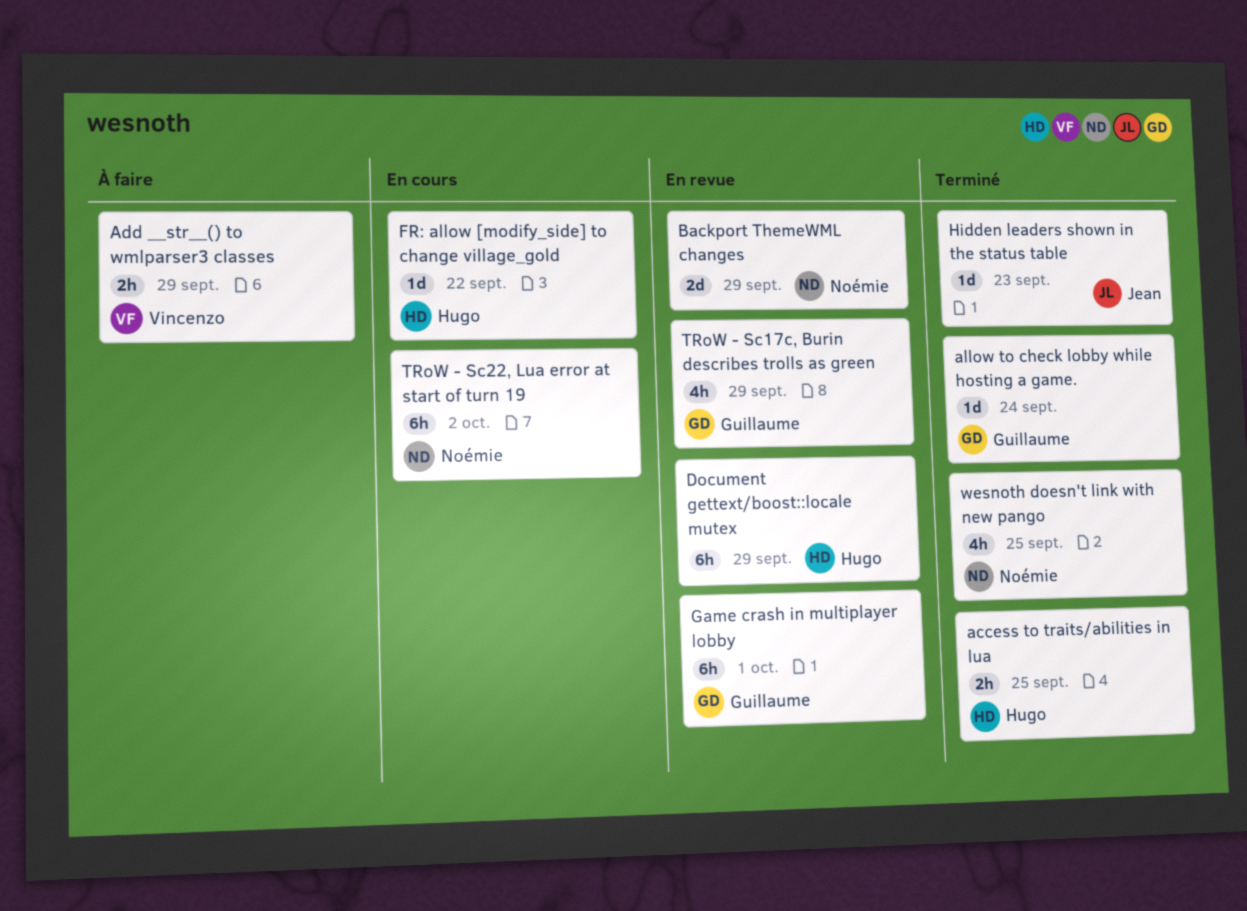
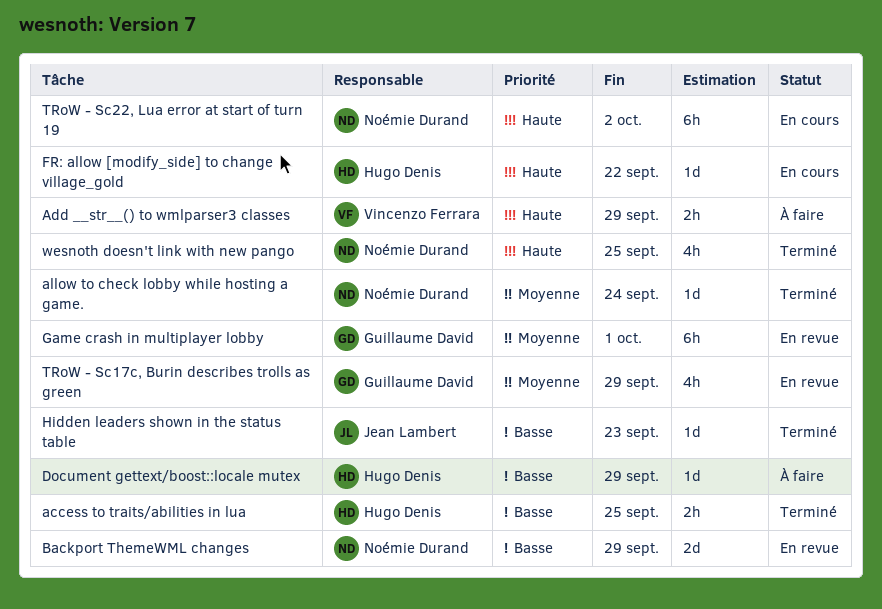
allow to check lobby while hosting a game., owner: Guillaume David -> Noémie Durand
Document gettext/boost::locale mutex, status: En revue -> À faire
Document gettext/boost::locale mutex, estimate: 6h -> 1d

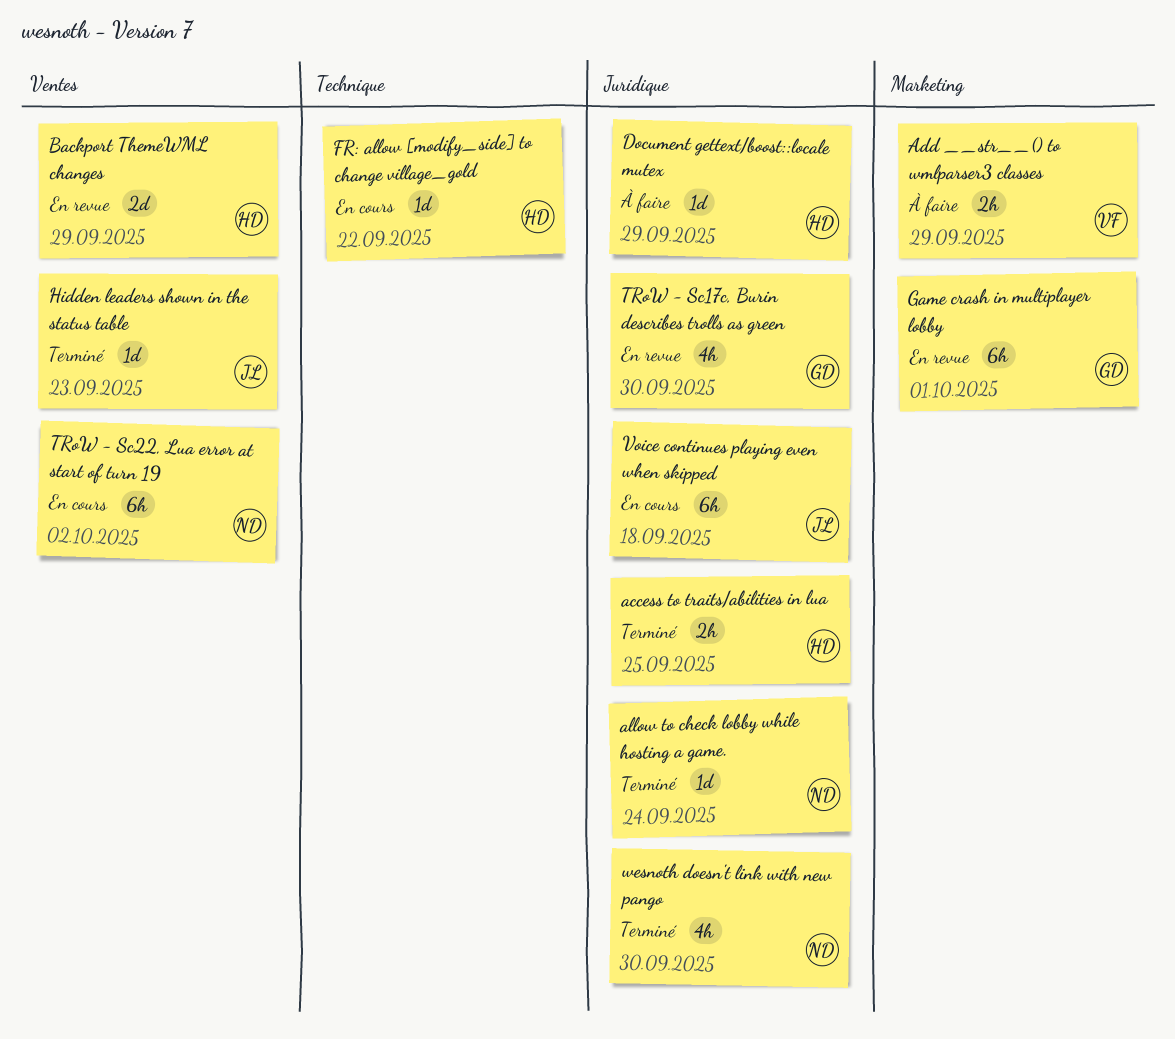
Backport ThemeWML changes, owner: Noémie Durand -> Hugo Denis
TRoW - Sc17c, Burin describes trolls as green, due: Sep 29 -> Sep 30
Voice continues playing even when skipped: none -> present
wesnoth doesn't link with new pango, due: Sep 25 -> Sep 30

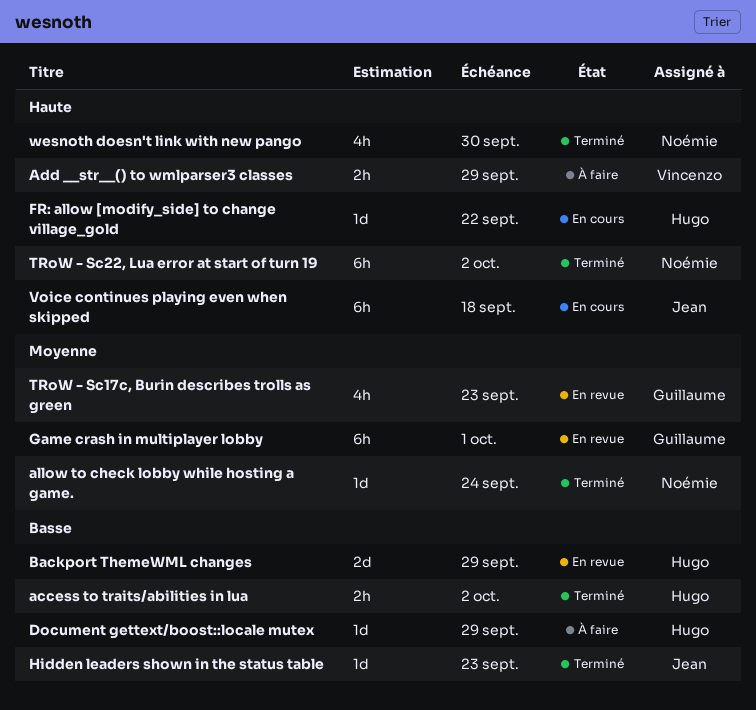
access to traits/abilities in lua, due: Sep 25 -> Oct 2
TRoW - Sc17c, Burin describes trolls as green, due: Sep 30 -> Sep 23
TRoW - Sc22, Lua error at start of turn 19, status: En cours -> Terminé

